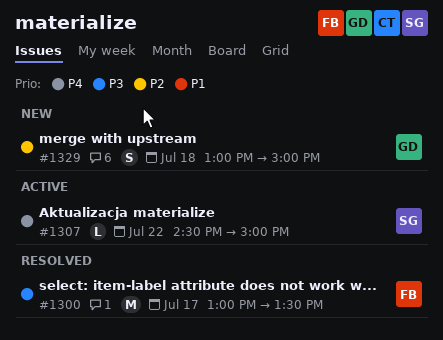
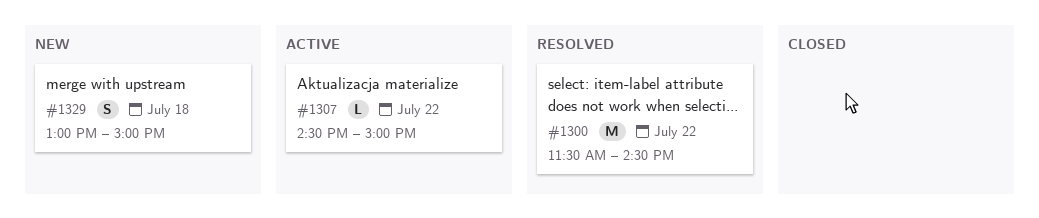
#1300, day: Jul 17 -> Jul 22
#1300, begins: 13:00 -> 11:30
#1300, ends: 13:30 -> 14:30

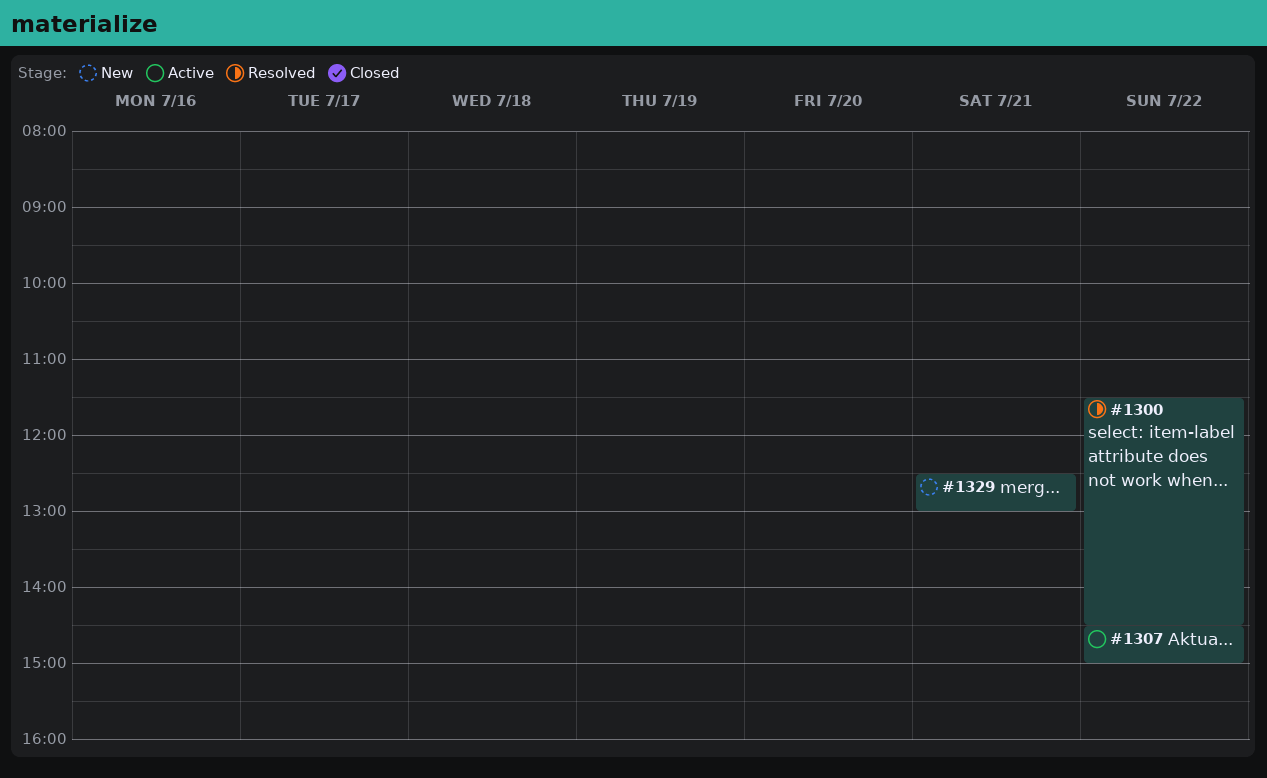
#1329, day: Jul 18 -> Jul 21
#1329, begins: 13:00 -> 12:30
#1329, ends: 15:00 -> 13:00

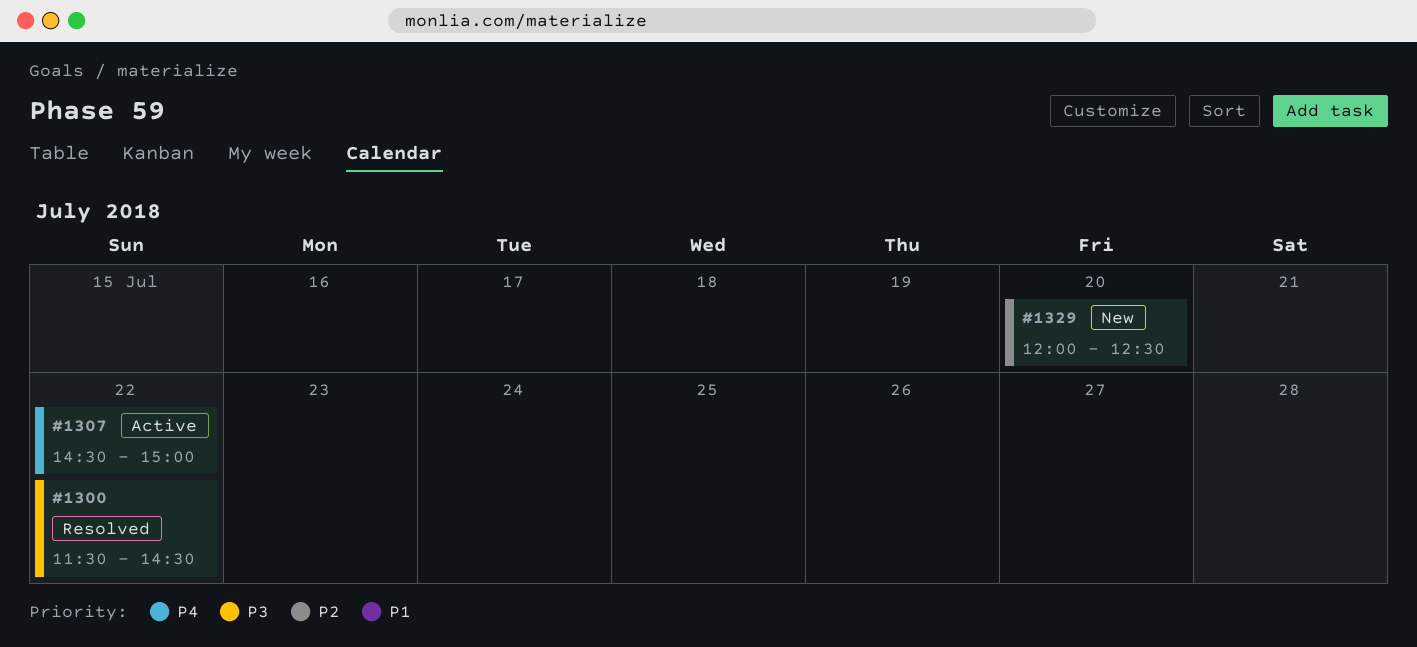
#1329, day: Jul 21 -> Jul 20
#1329, begins: 12:30 -> 12:00
#1329, ends: 13:00 -> 12:30

